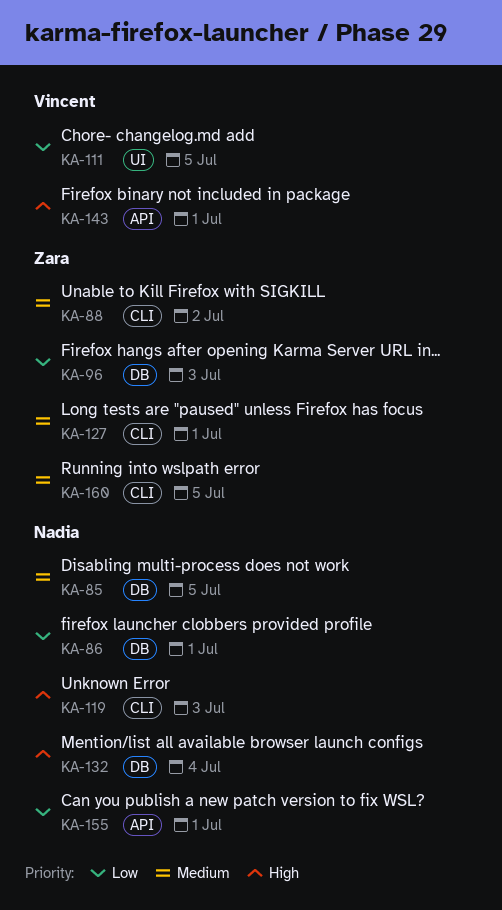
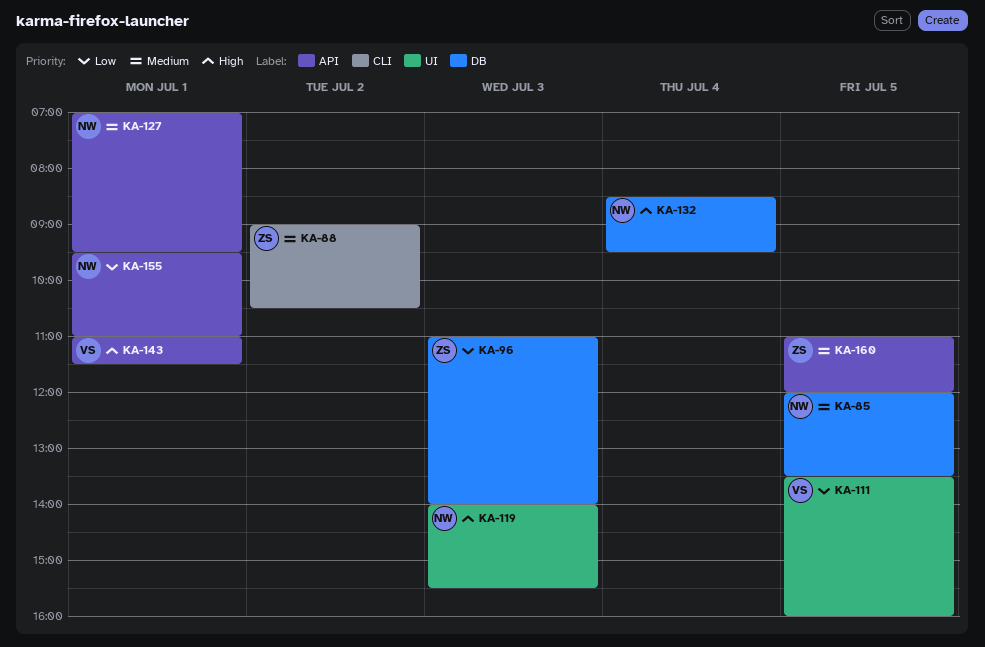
KA-86: present -> none
KA-119, label: CLI -> UI
KA-127, owner: Zara -> Nadia
KA-127, label: CLI -> API
KA-160, label: CLI -> API

